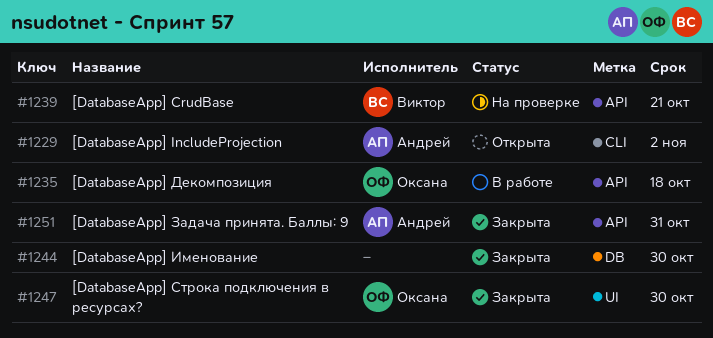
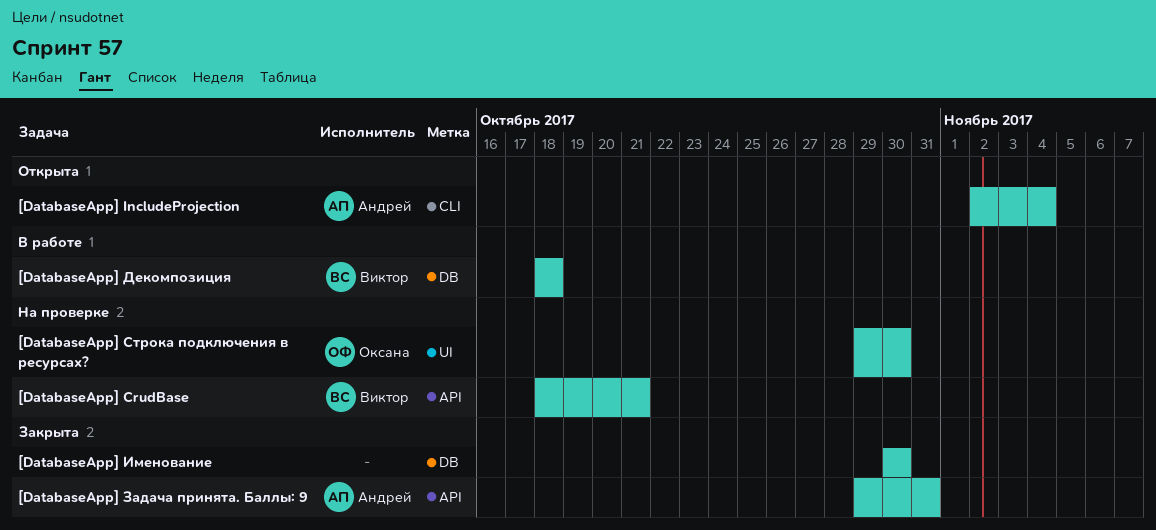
[DatabaseApp] IncludeProjection, due: Nov 2 -> Nov 4
[DatabaseApp] Декомпозиция, owner: Оксана -> Виктор
[DatabaseApp] Декомпозиция, label: API -> DB
[DatabaseApp] Строка подключения в ресурсах?, status: Закрыта -> На проверке

